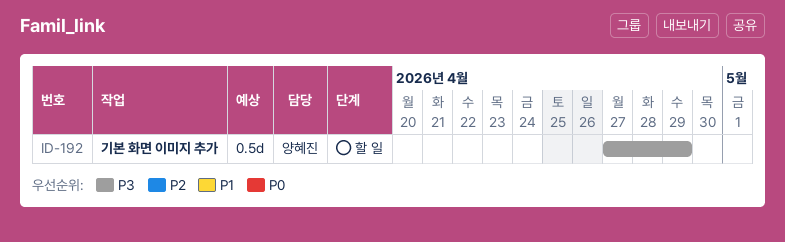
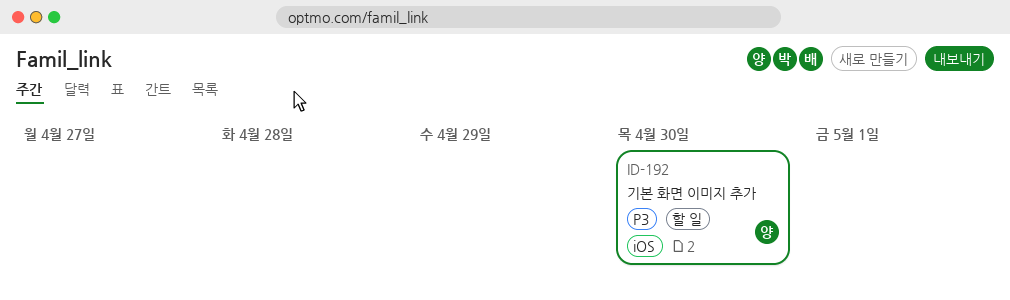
ID-192, due: Apr 29 -> Apr 30

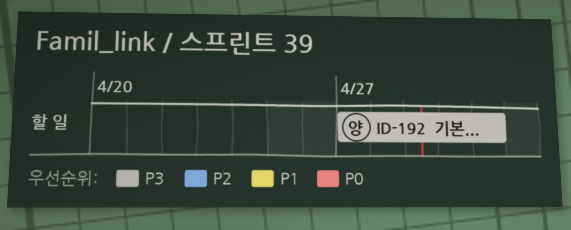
ID-192, due: Apr 30 -> May 1

